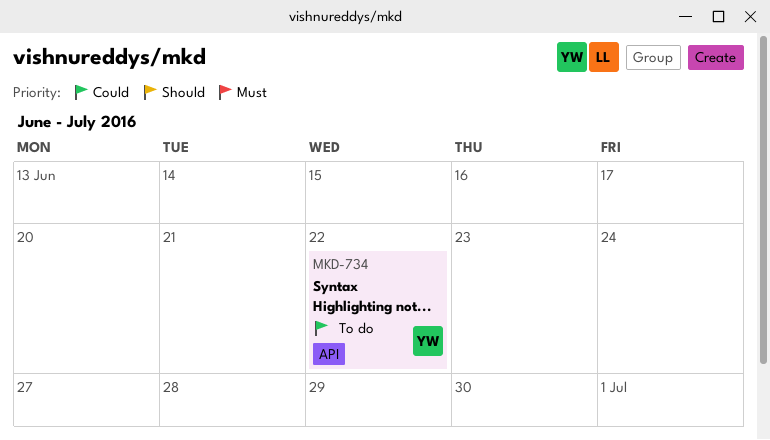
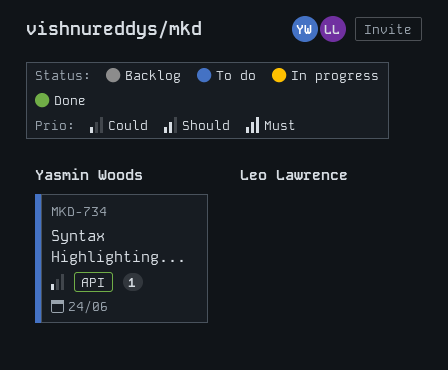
MKD-734, due: Jun 22 -> Jun 24

